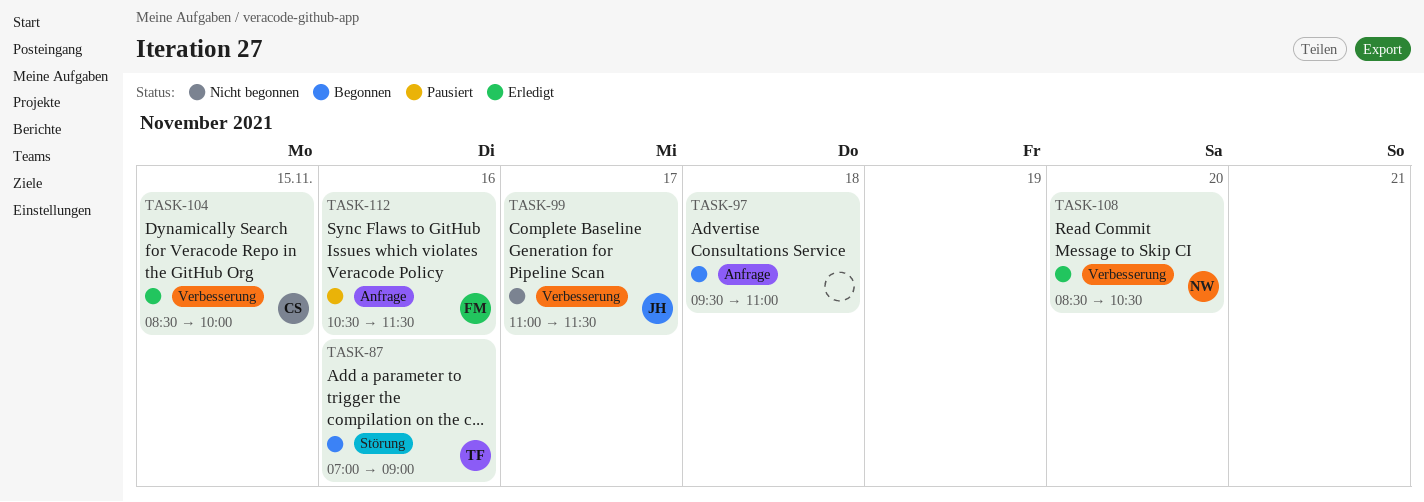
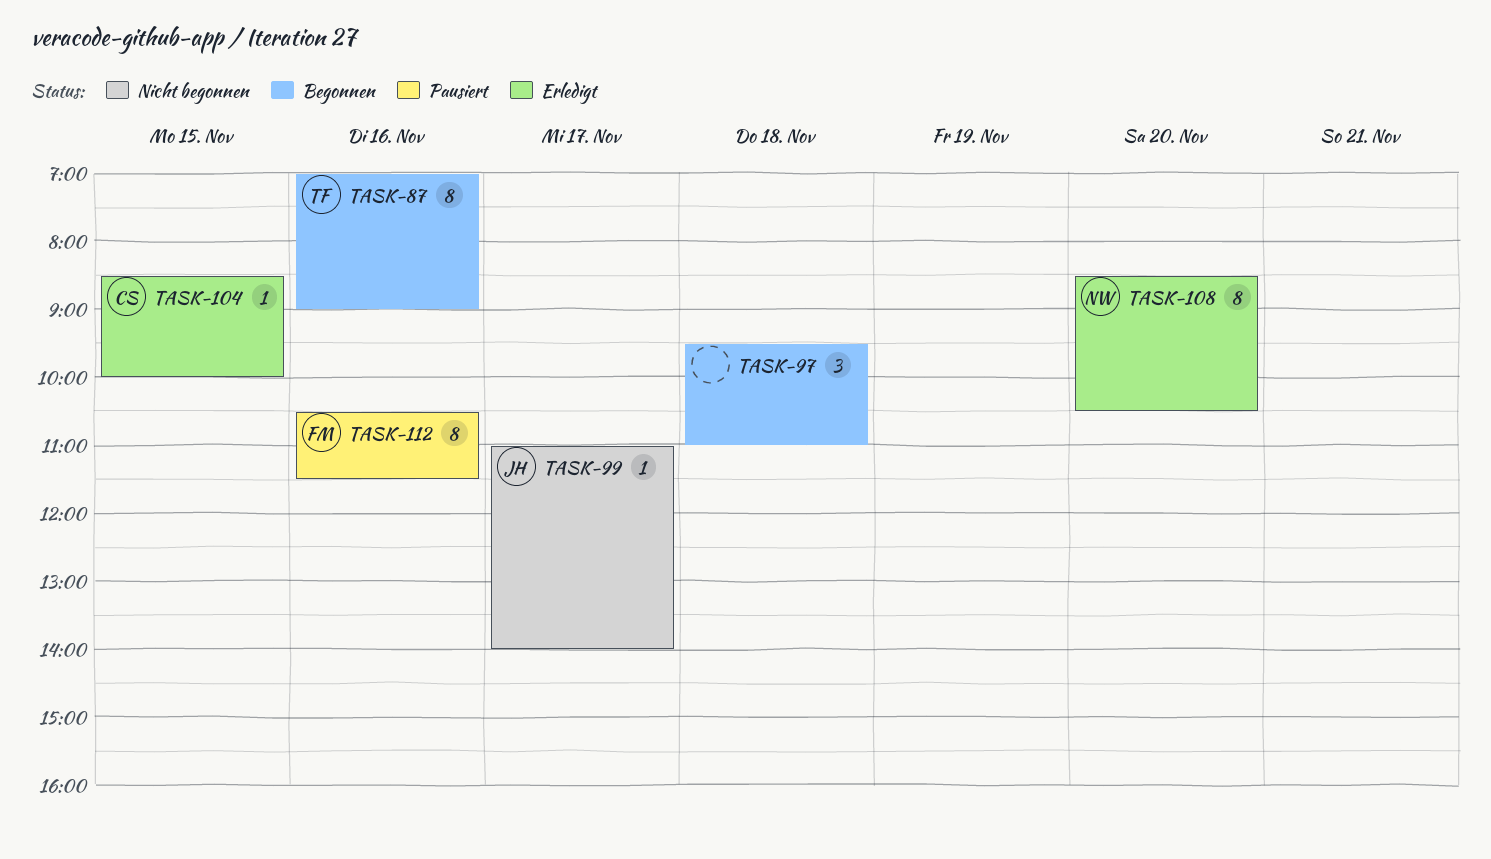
TASK-99, ends: 11:30 -> 14:00

